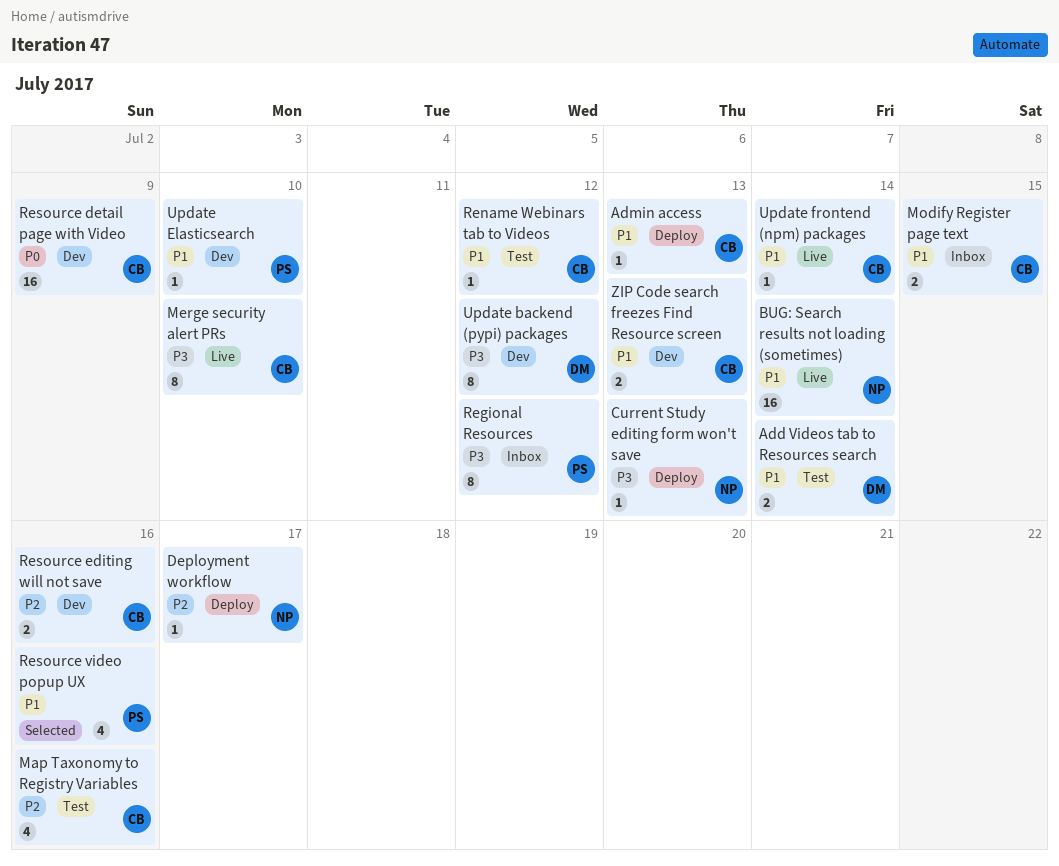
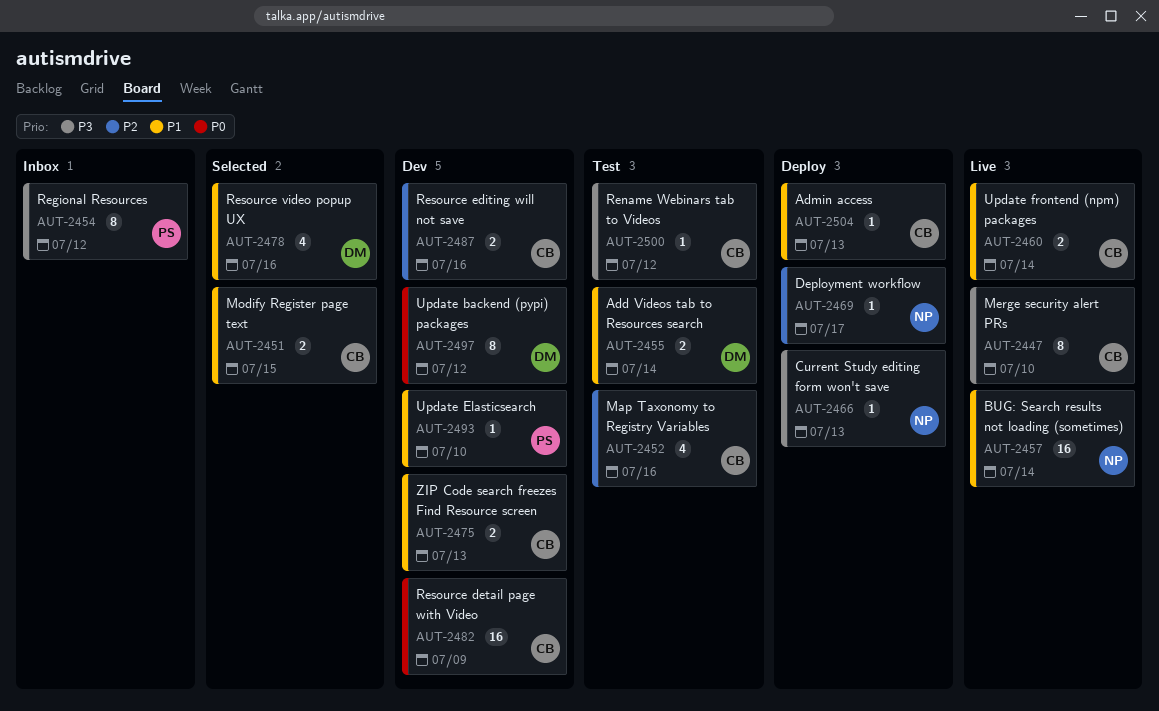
Modify Register page text, status: Inbox -> Selected
Rename Webinars tab to Videos, priority: P1 -> P3
Resource video popup UX, owner: PS -> DM
Update backend (pypi) packages, priority: P3 -> P0
Update frontend (npm) packages, estimate: 1 -> 2

